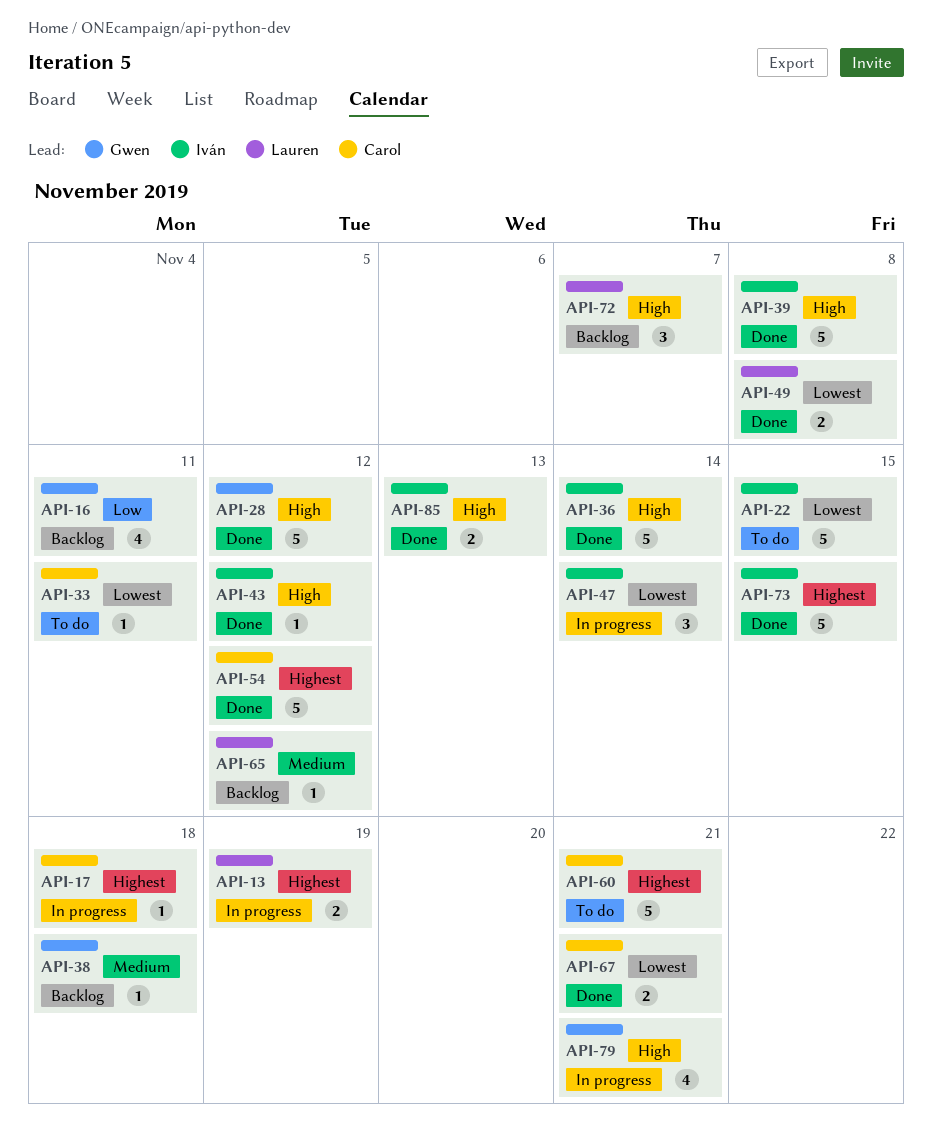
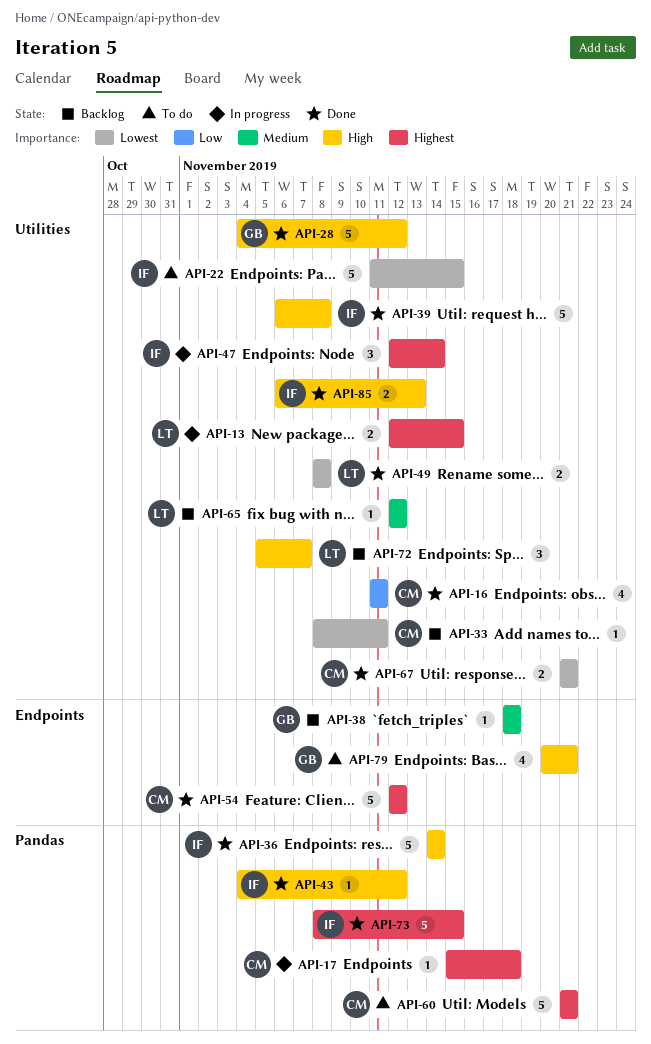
API-13, due: Nov 19 -> Nov 15
API-16, status: Backlog -> Done
API-16, owner: Gwen -> Carol
API-33, status: To do -> Backlog
API-47, priority: Lowest -> Highest
API-79, status: In progress -> To do

